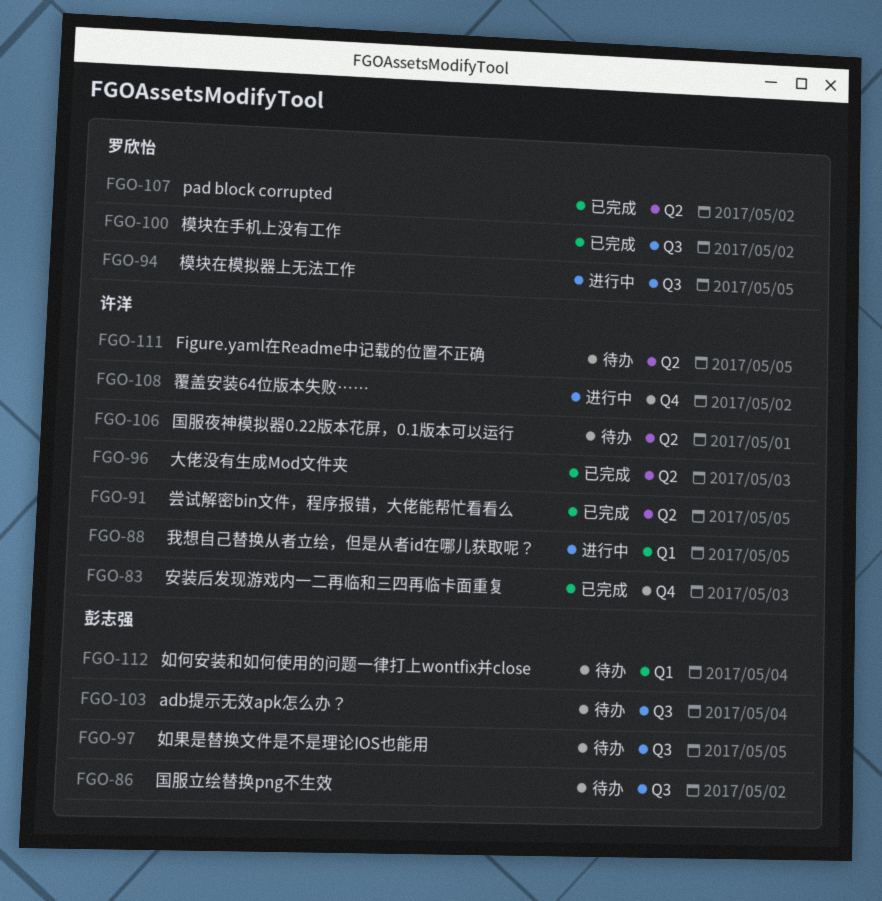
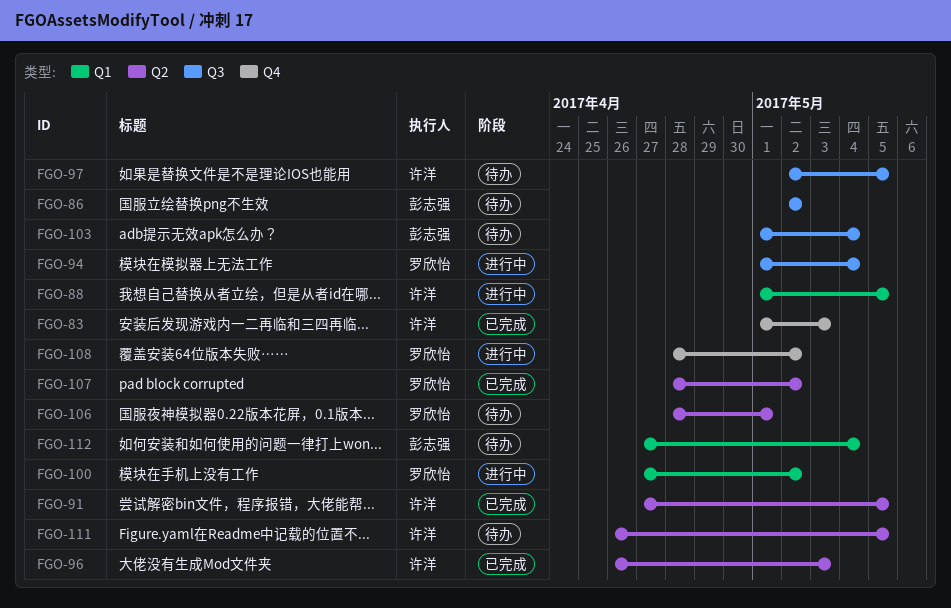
FGO-94, due: May 5 -> May 4
FGO-97, owner: 彭志强 -> 许洋
FGO-100, status: 已完成 -> 进行中
FGO-100, label: Q3 -> Q1
FGO-106, owner: 许洋 -> 罗欣怡
FGO-108, owner: 许洋 -> 罗欣怡

